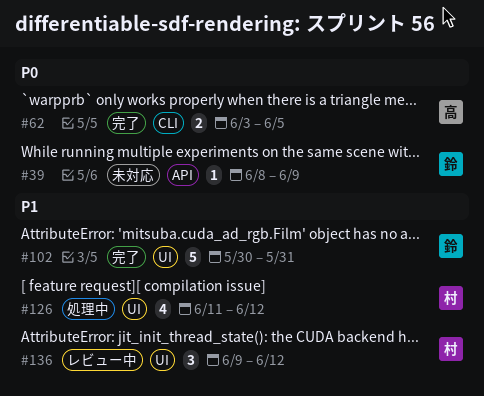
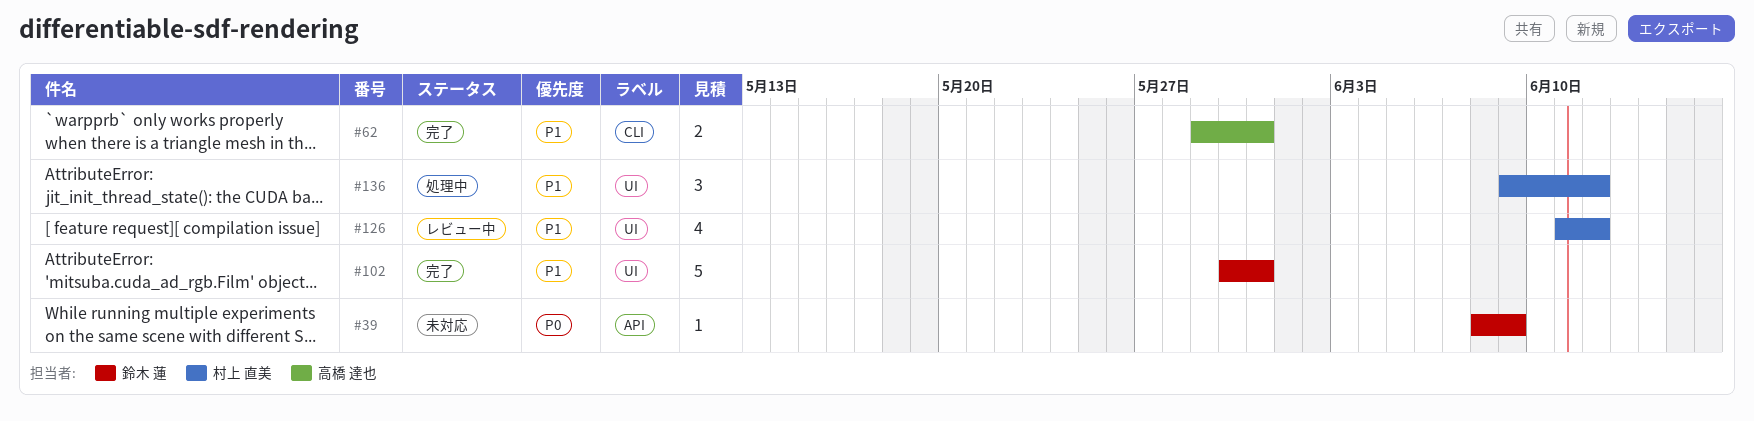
#62, priority: P0 -> P1
#62, start: Jun 3 -> May 29
#62, due: Jun 5 -> May 31
#126, status: 処理中 -> レビュー中
#136, status: レビュー中 -> 処理中

